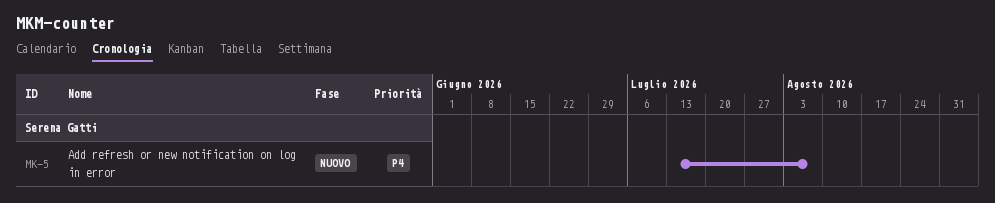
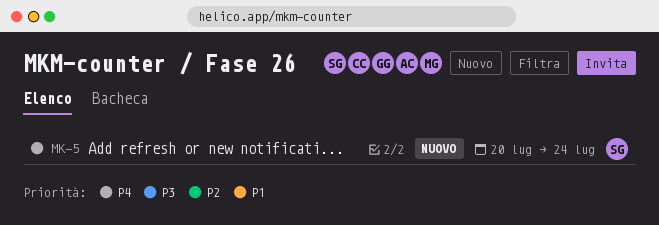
MK-5, start: Jul 13 -> Jul 20
MK-5, due: Aug 7 -> Jul 24

